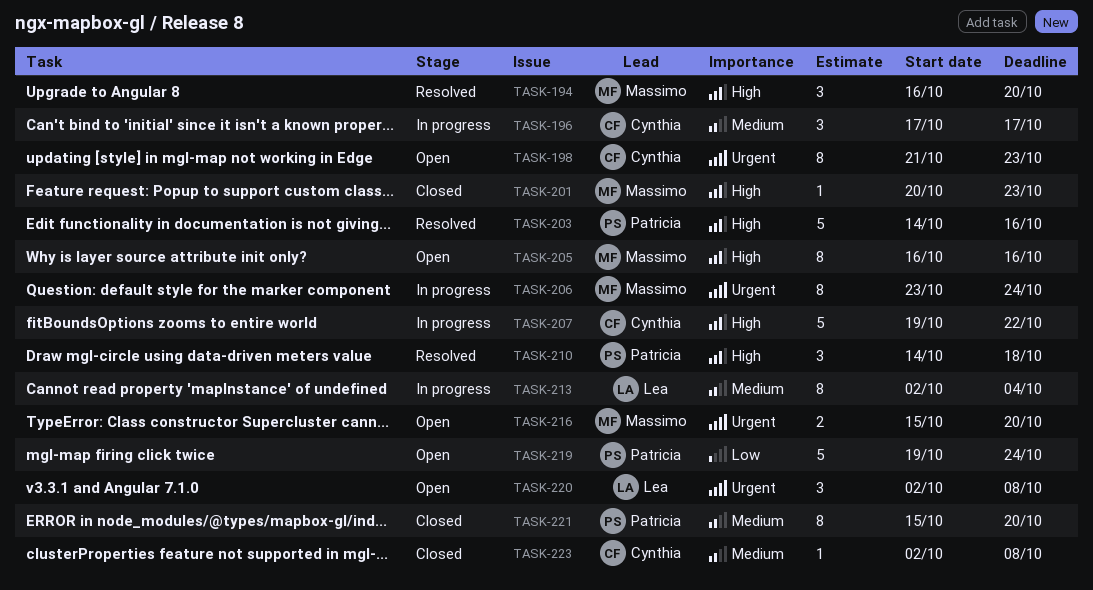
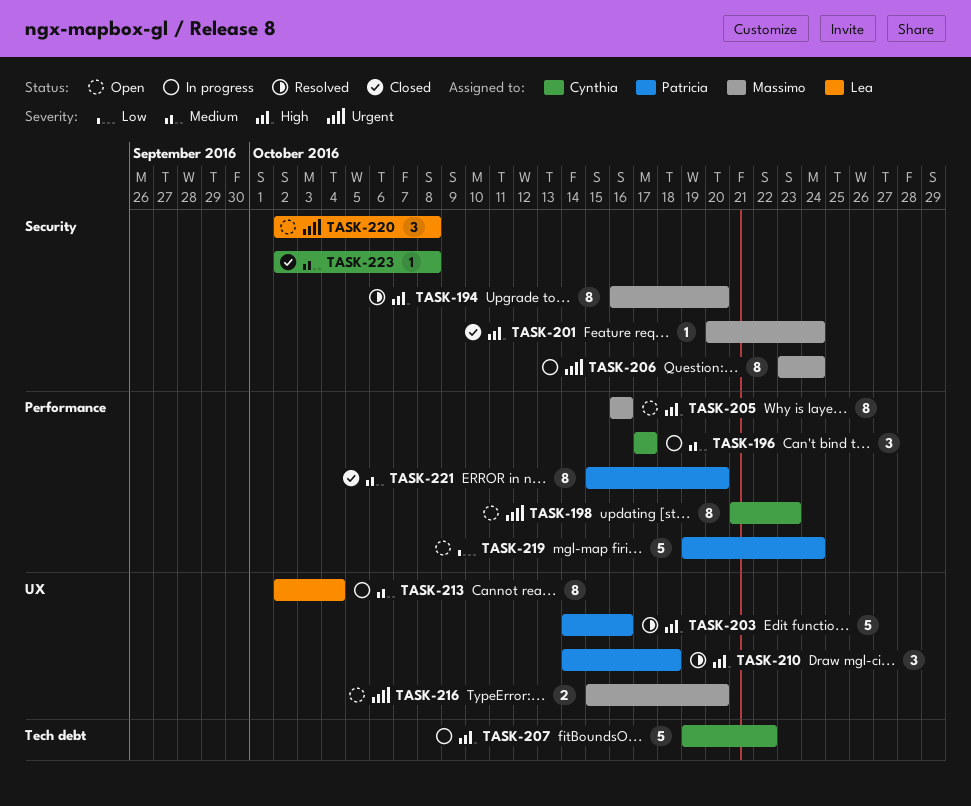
TASK-194, estimate: 3 -> 8
TASK-201, due: Oct 23 -> Oct 24

